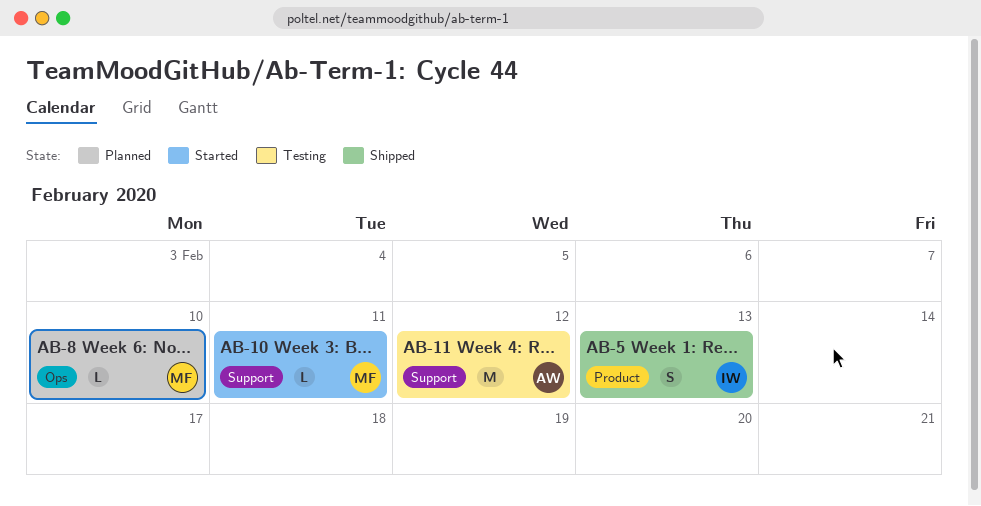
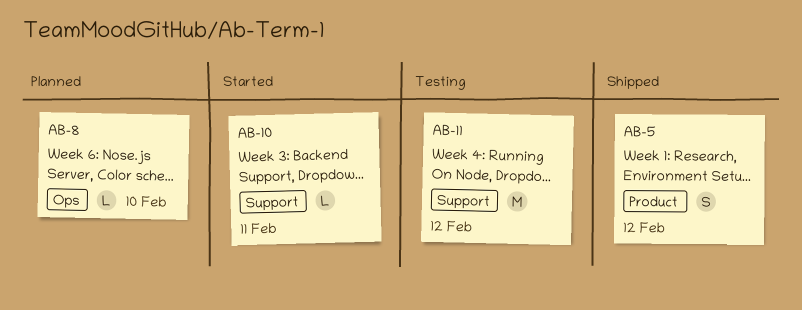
AB-5, due: Feb 13 -> Feb 12

